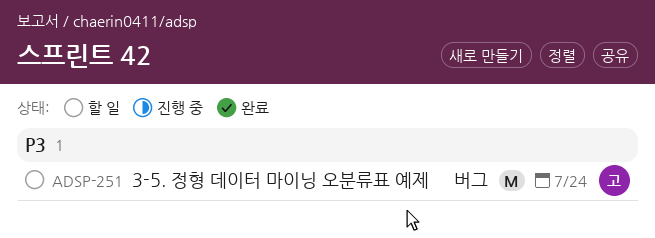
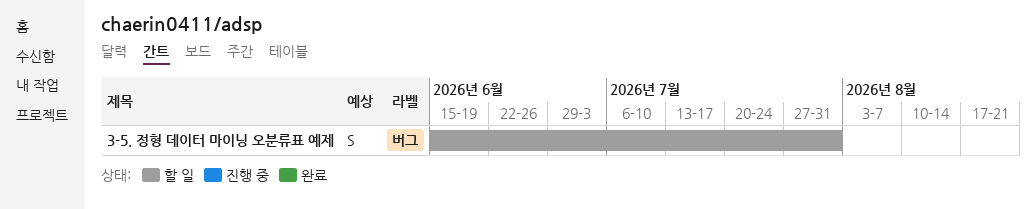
3-5. 정형 데이터 마이닝 오분류표 예제, estimate: M -> S
3-5. 정형 데이터 마이닝 오분류표 예제, due: Jul 24 -> Jul 31

